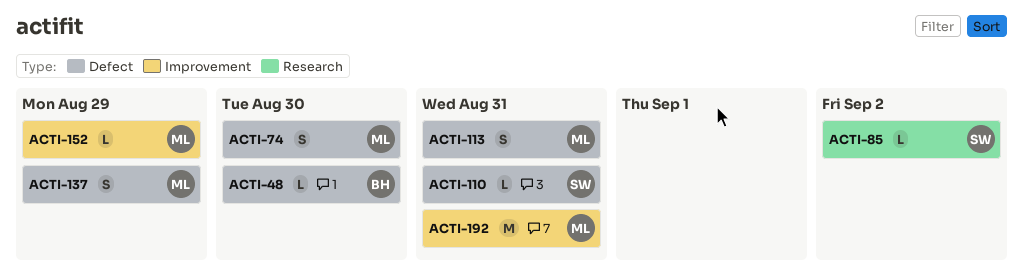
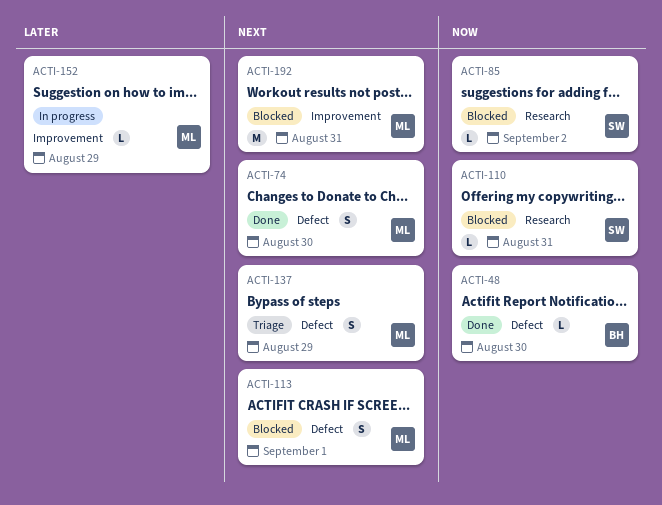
ACTI-110, label: Defect -> Research
ACTI-113, due: Aug 31 -> Sep 1

